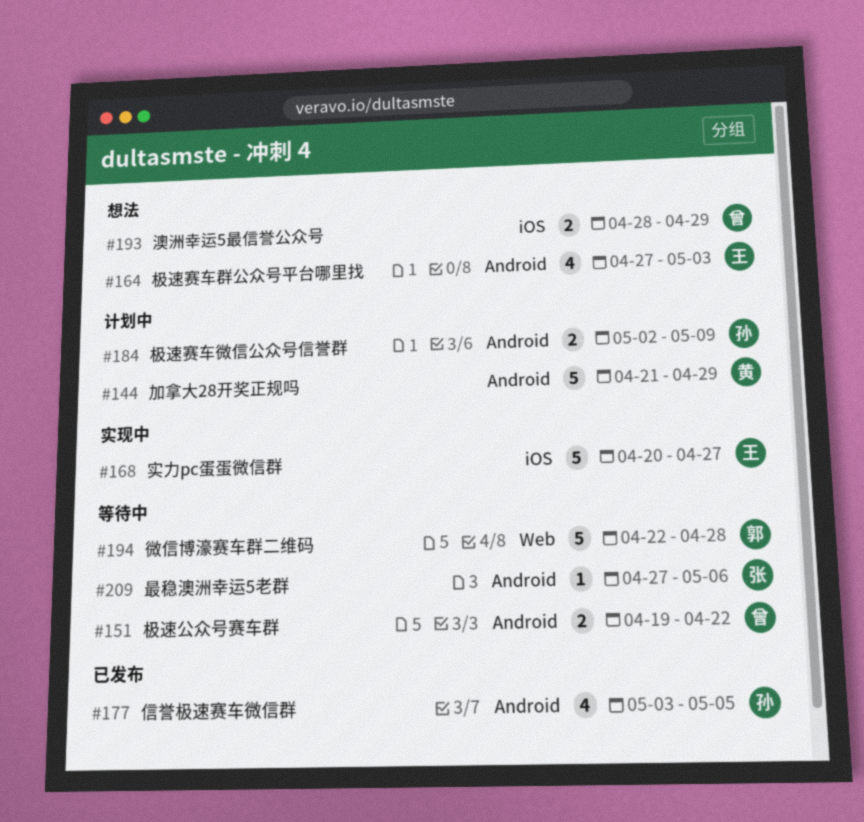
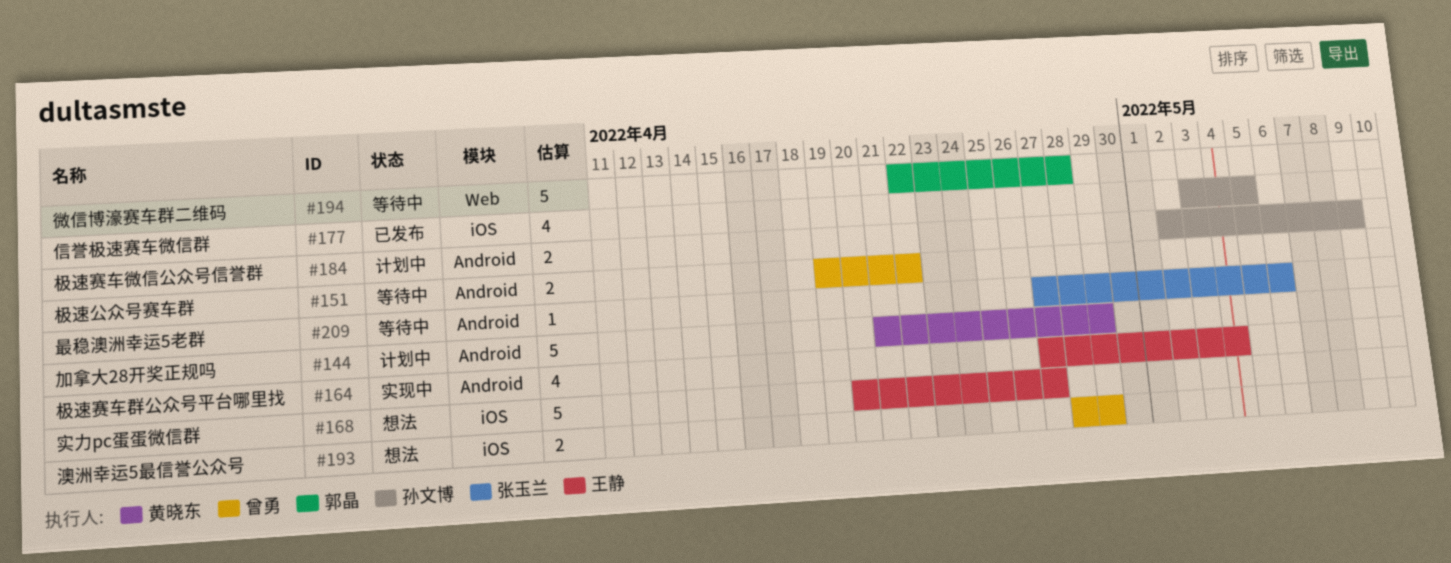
#164, status: 想法 -> 实现中
#164, due: May 3 -> May 4
#168, status: 实现中 -> 想法
#177, label: Android -> iOS

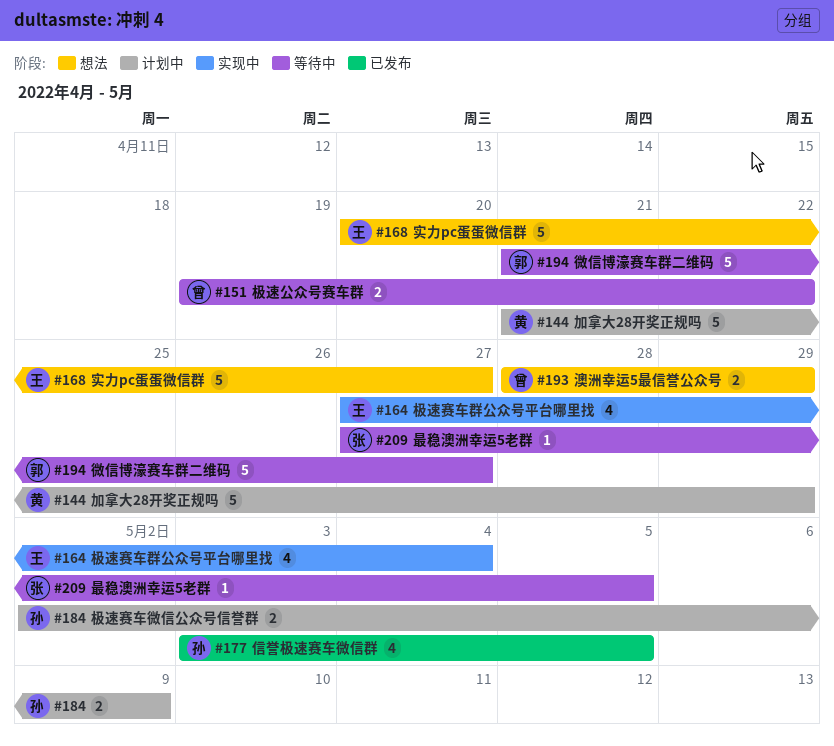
#194, start: Apr 22 -> Apr 21
#194, due: Apr 28 -> Apr 27
#209, due: May 6 -> May 5

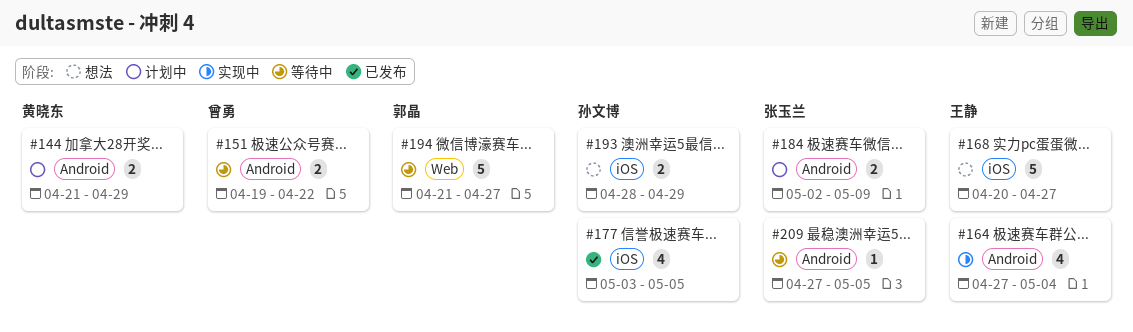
#144, estimate: 5 -> 2
#184, owner: 孙文博 -> 张玉兰
#193, owner: 曾勇 -> 孙文博

